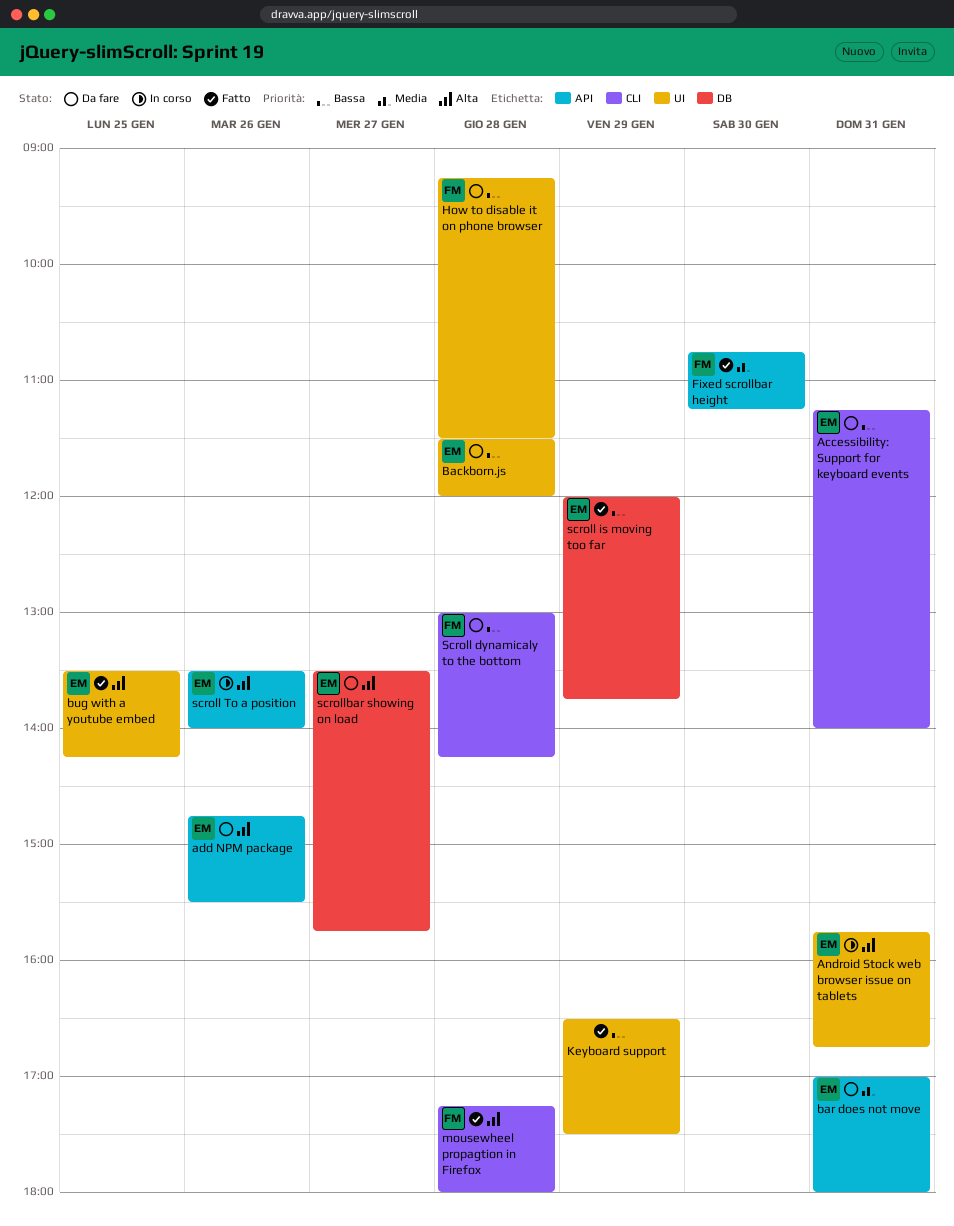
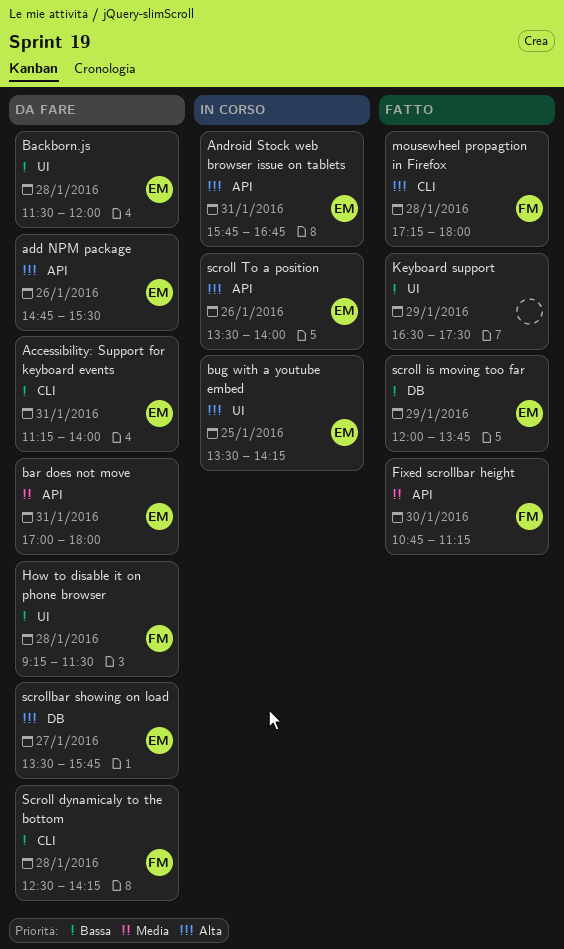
Android Stock web browser issue on tablets, label: UI -> API
bug with a youtube embed, status: Fatto -> In corso
Scroll dynamicaly to the bottom, begins: 13:00 -> 12:30

